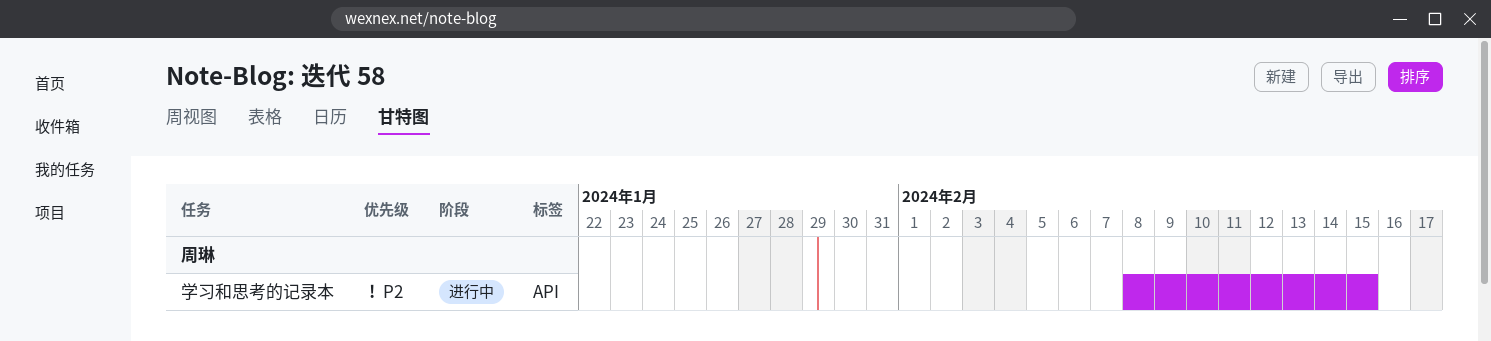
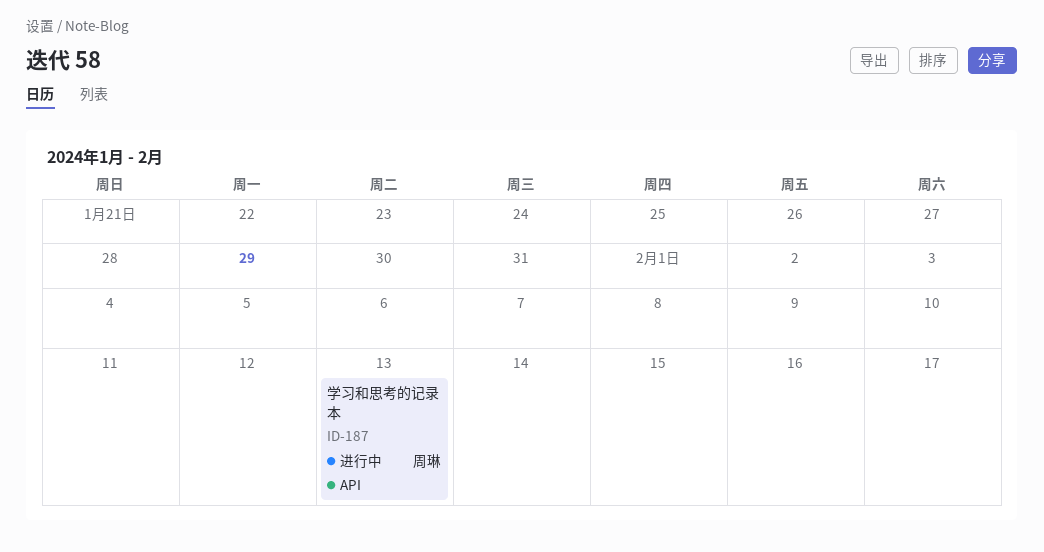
学习和思考的记录本, due: Feb 15 -> Feb 13

